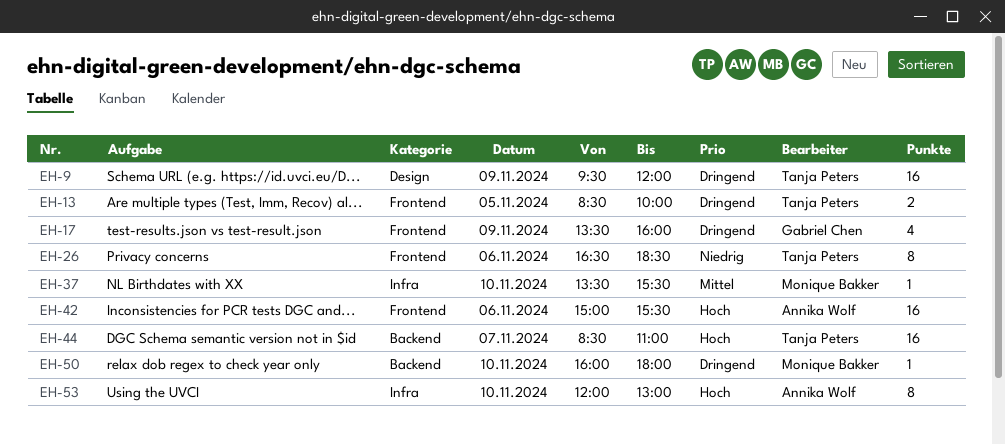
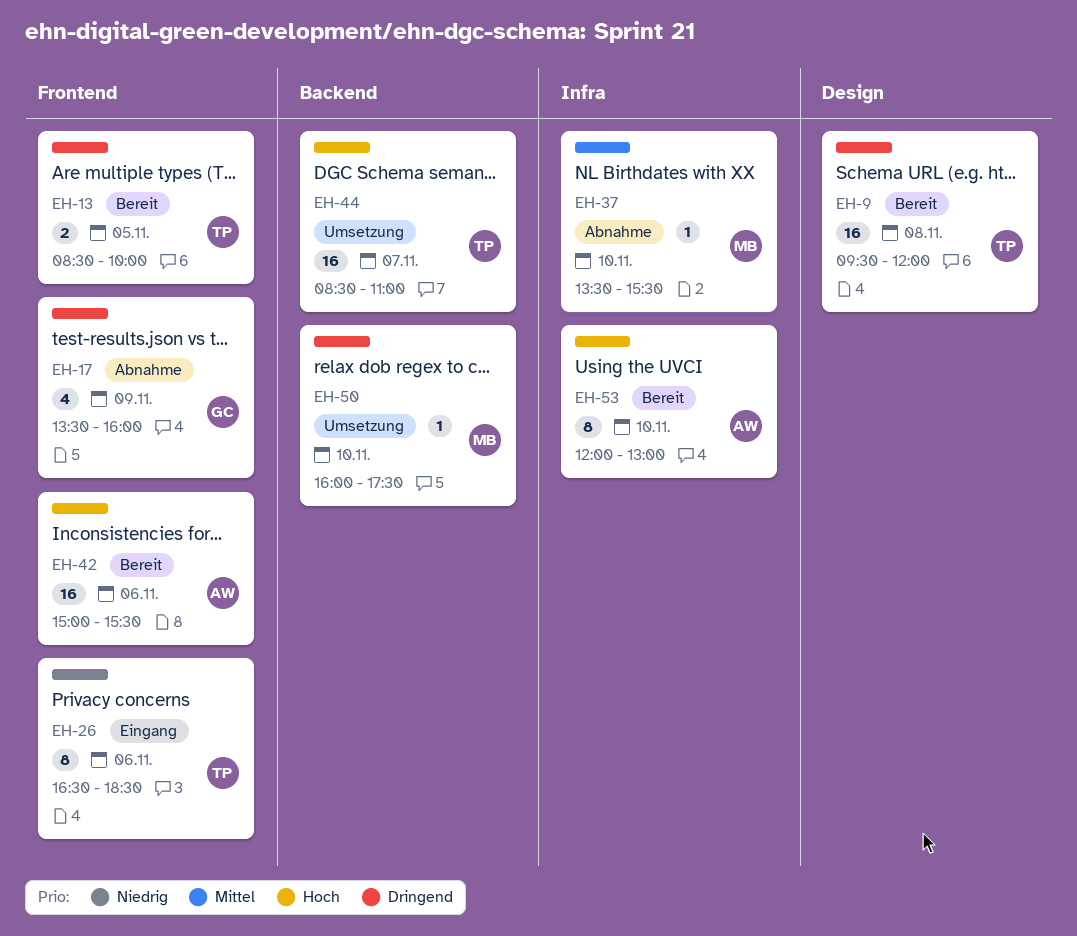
EH-9, day: Nov 9 -> Nov 8
EH-50, ends: 18:00 -> 17:30

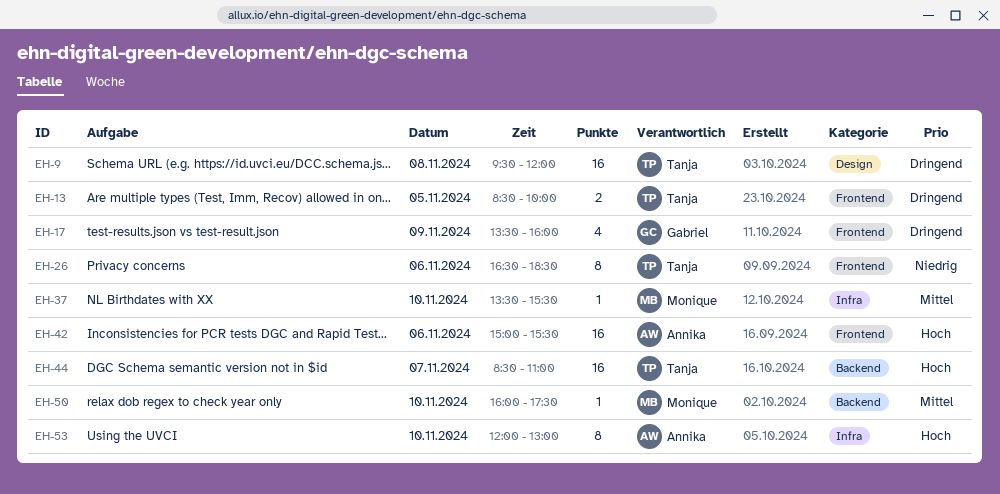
EH-50, priority: Dringend -> Mittel

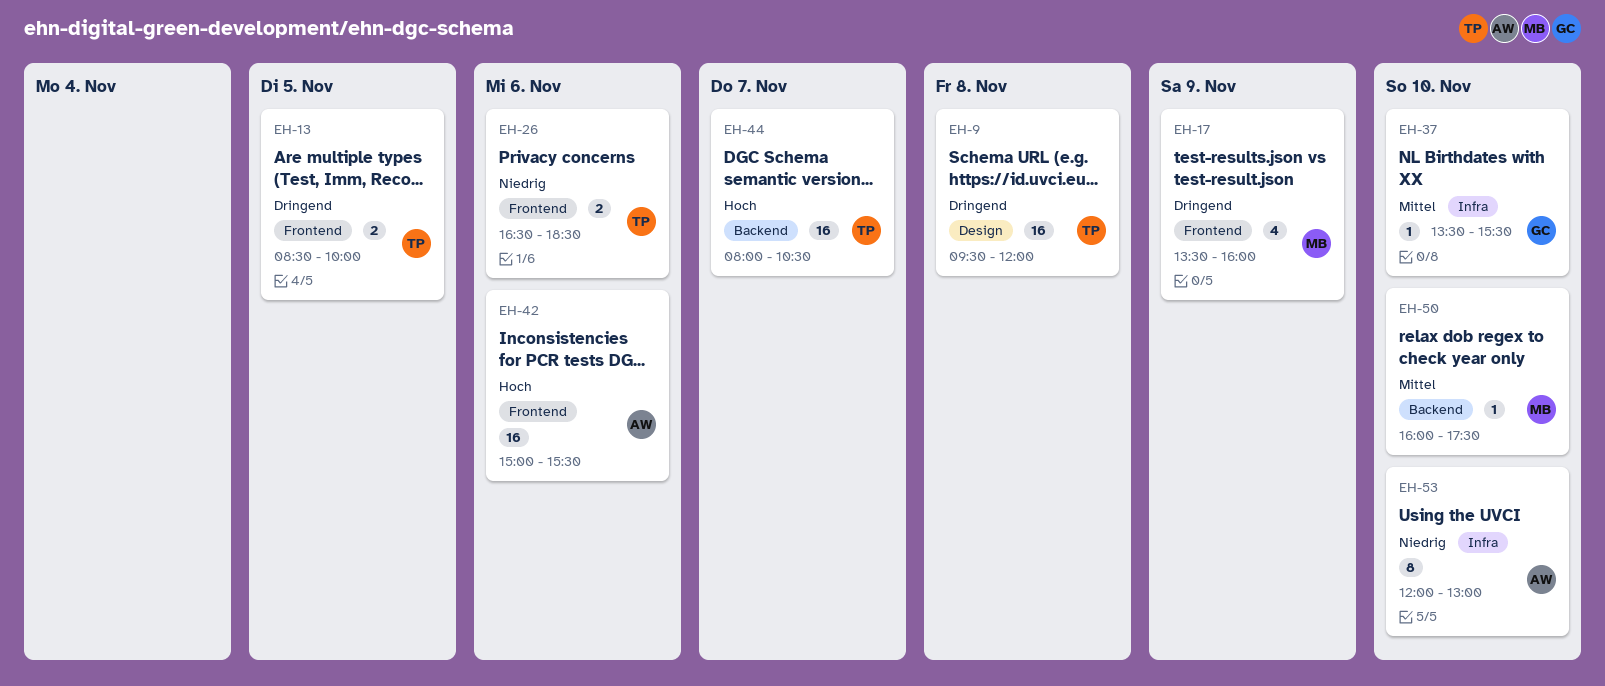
EH-17, owner: Gabriel -> Monique
EH-26, estimate: 8 -> 2
EH-37, owner: Monique -> Gabriel
EH-44, begins: 08:30 -> 08:00
EH-44, ends: 11:00 -> 10:30
EH-53, priority: Hoch -> Niedrig

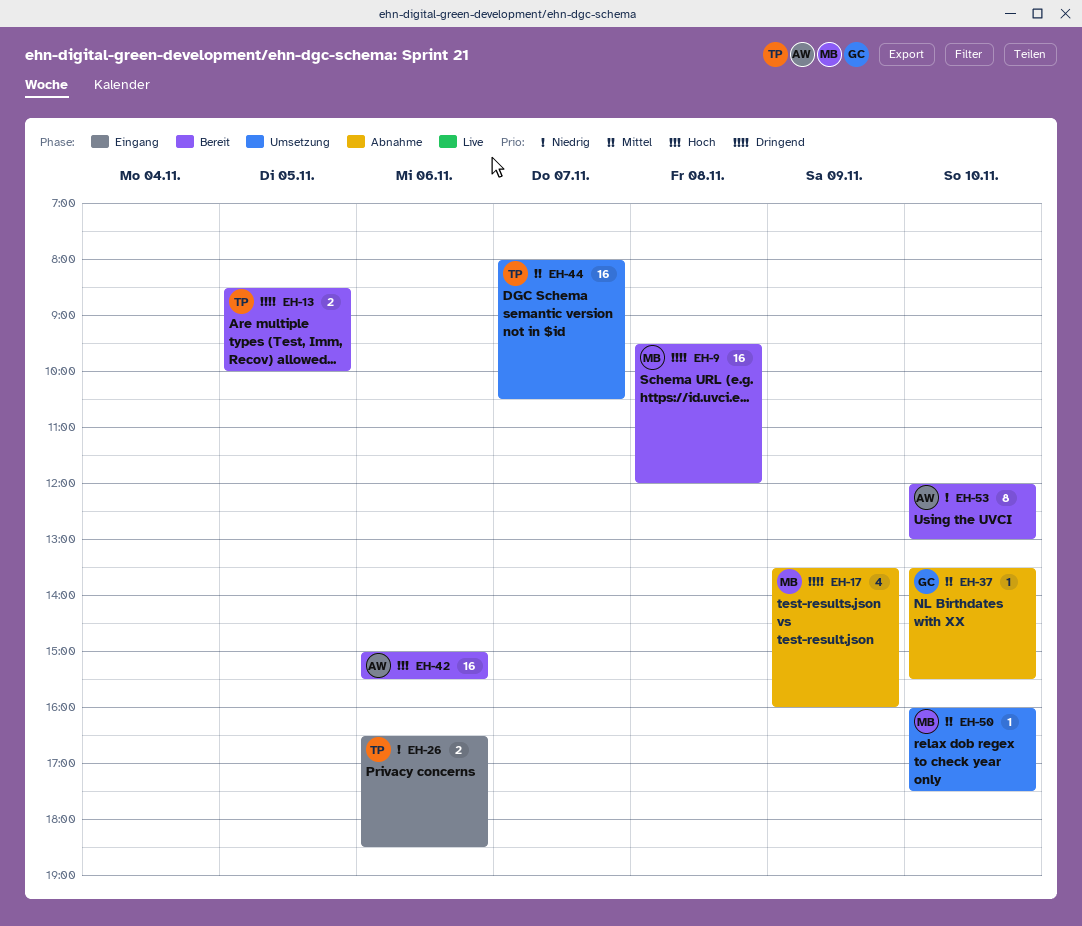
EH-9, owner: TP -> MB
EH-44, priority: Hoch -> Mittel

